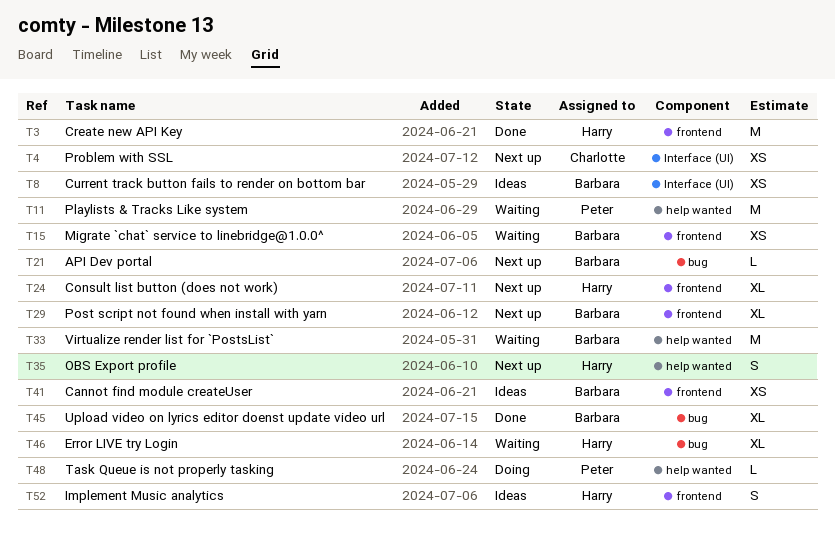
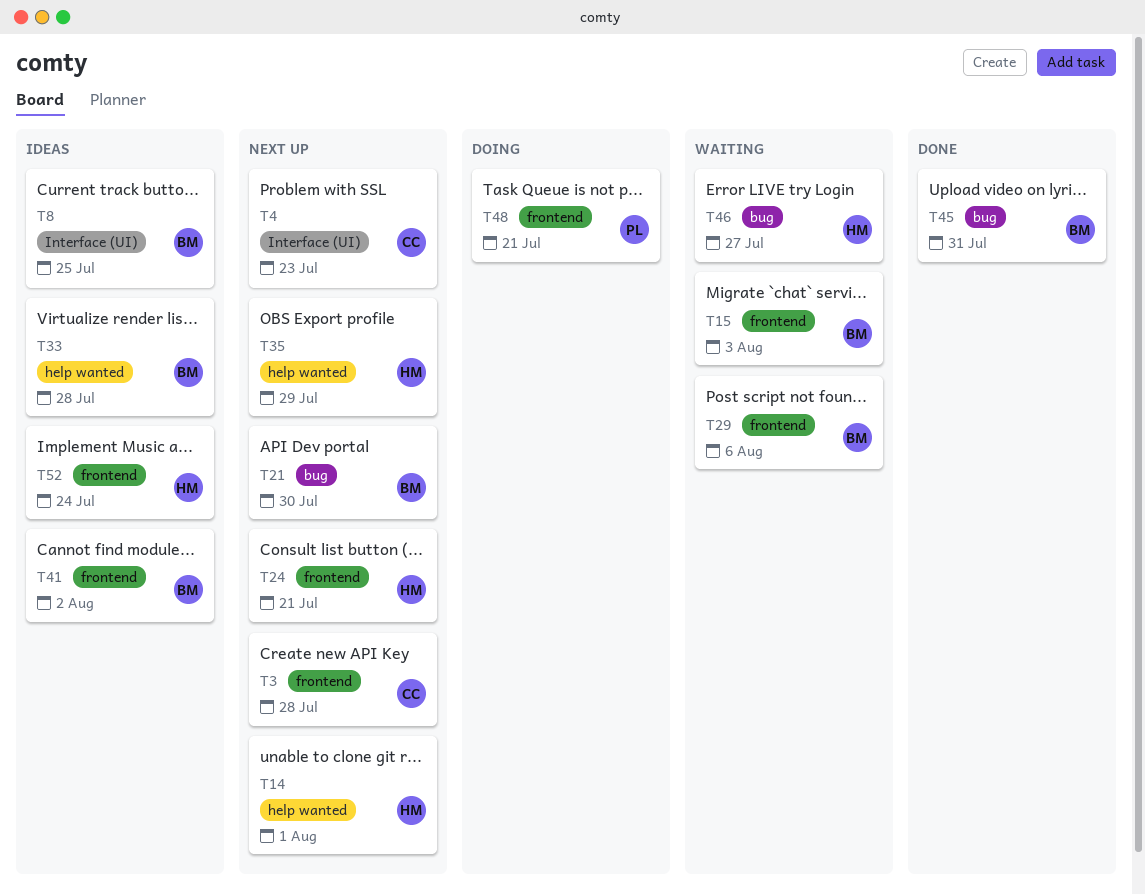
T3, status: Done -> Next up
T3, owner: Harry -> Charlotte
T11: present -> none
T14: none -> present
T29, status: Next up -> Waiting
T33, status: Waiting -> Ideas
T48, label: help wanted -> frontend

